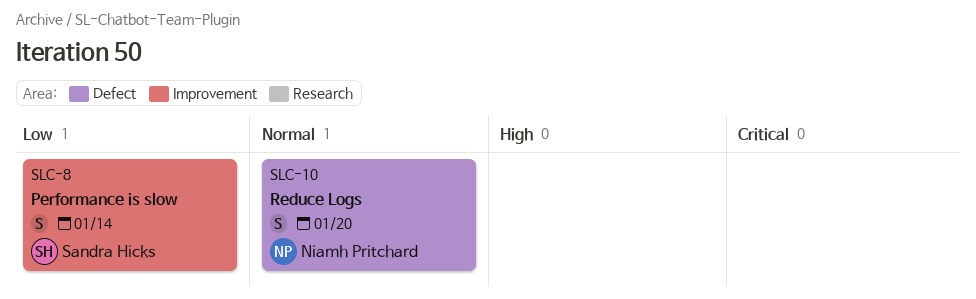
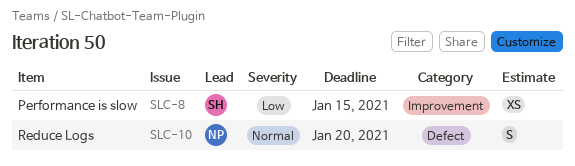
SLC-8, estimate: S -> XS
SLC-8, due: Jan 14 -> Jan 15

